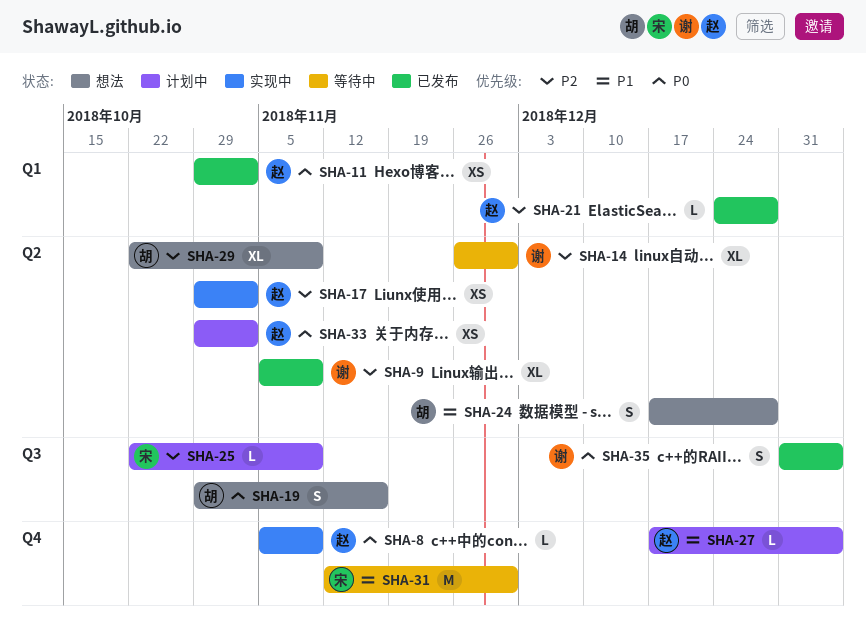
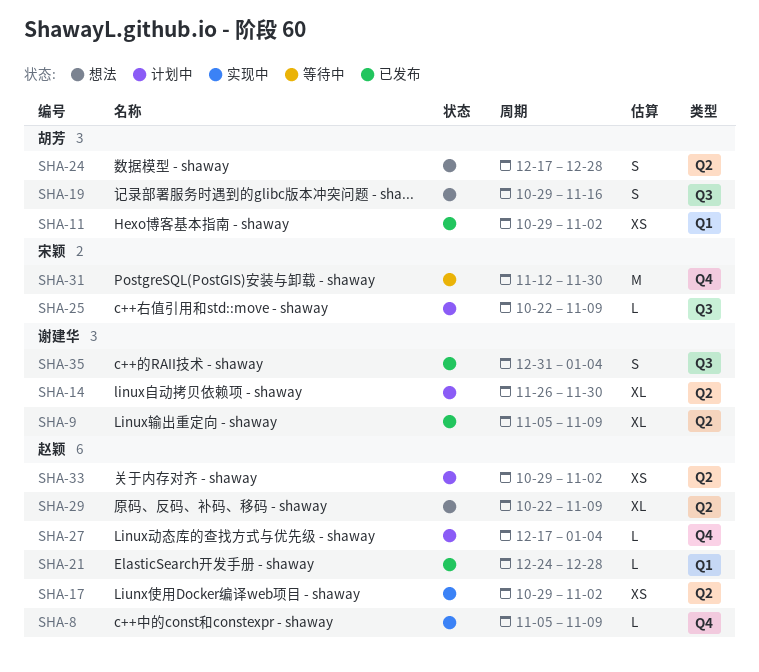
SHA-11, owner: 赵颖 -> 胡芳
SHA-14, status: 等待中 -> 计划中
SHA-29, owner: 胡芳 -> 赵颖

